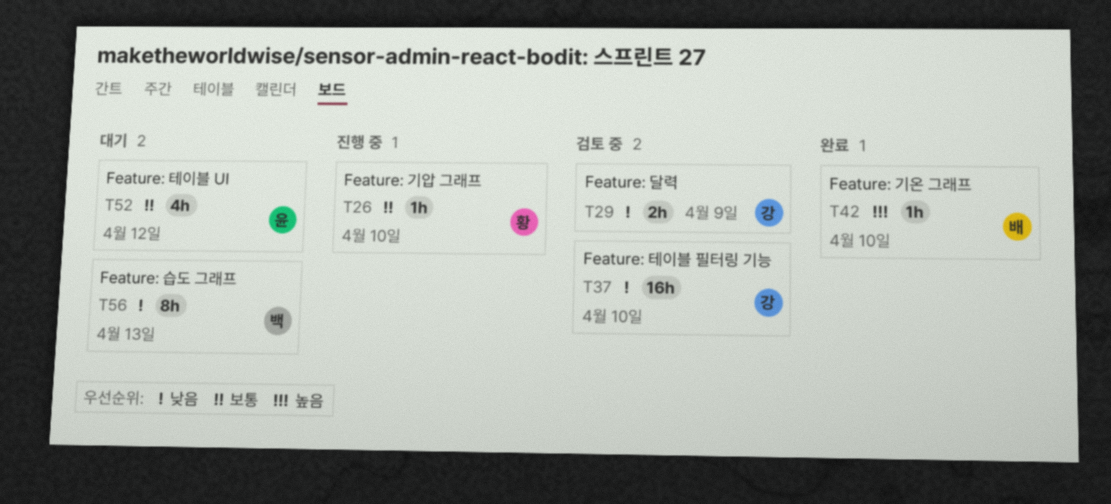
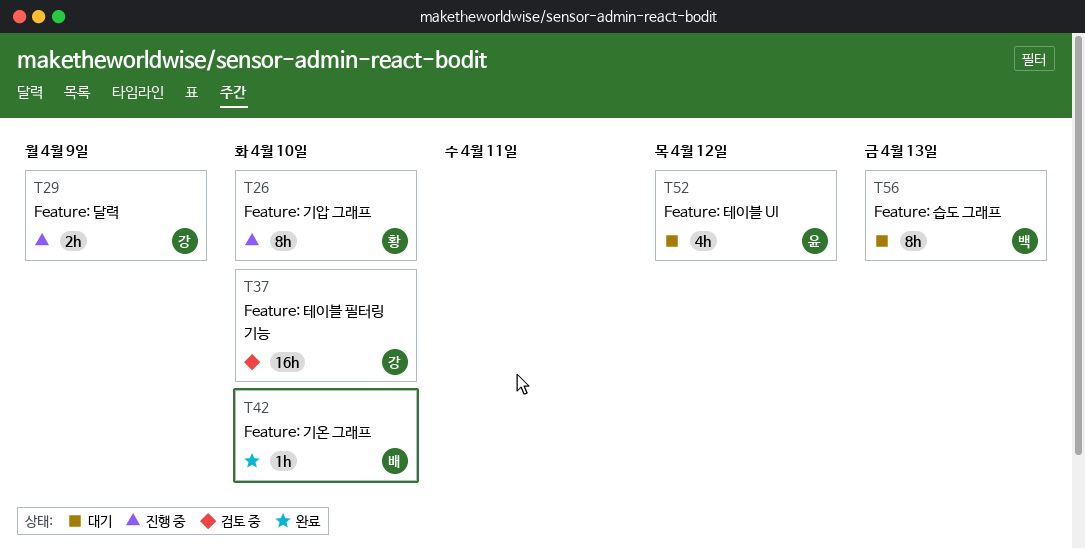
T26, estimate: 1h -> 8h
T29, status: 검토 중 -> 진행 중

